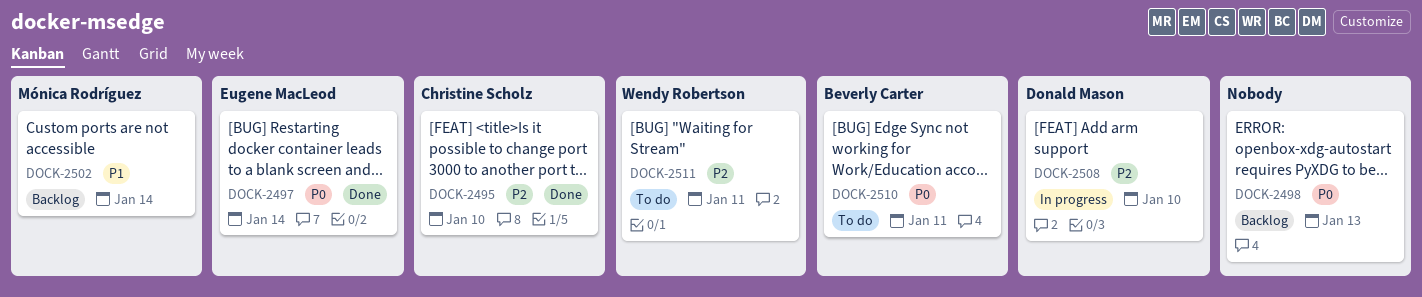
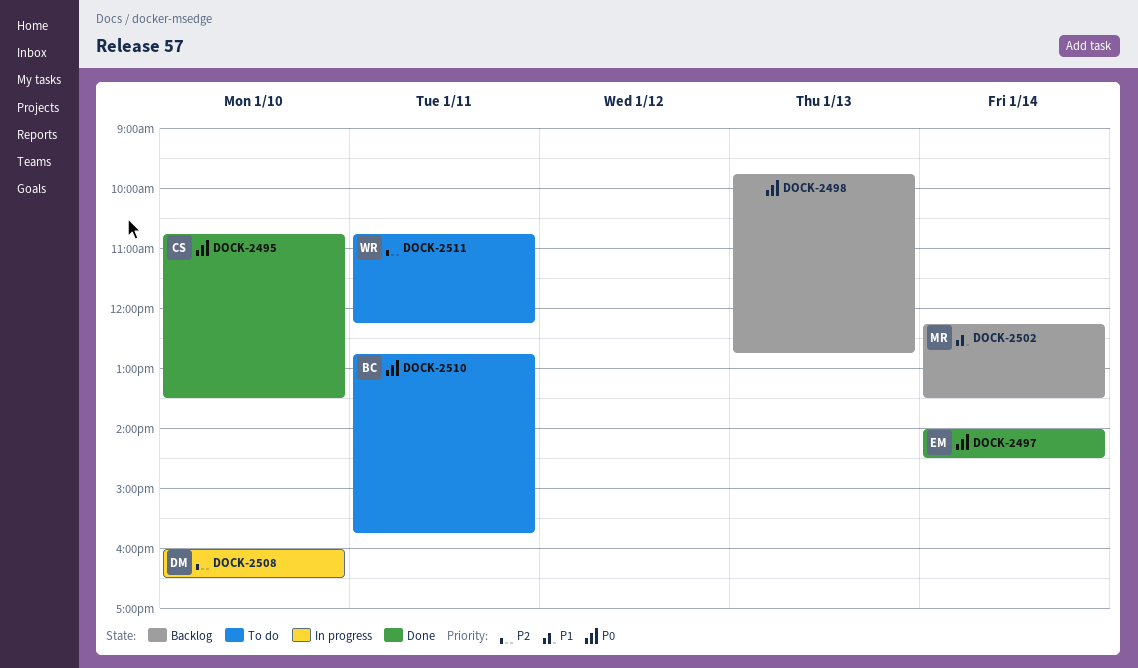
DOCK-2495, priority: P2 -> P0

